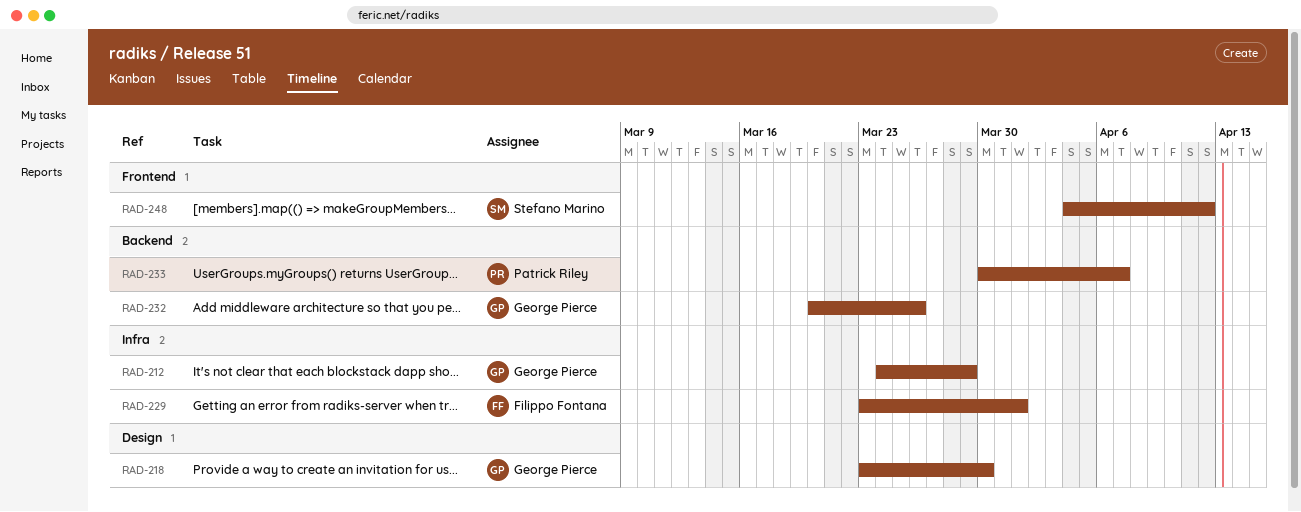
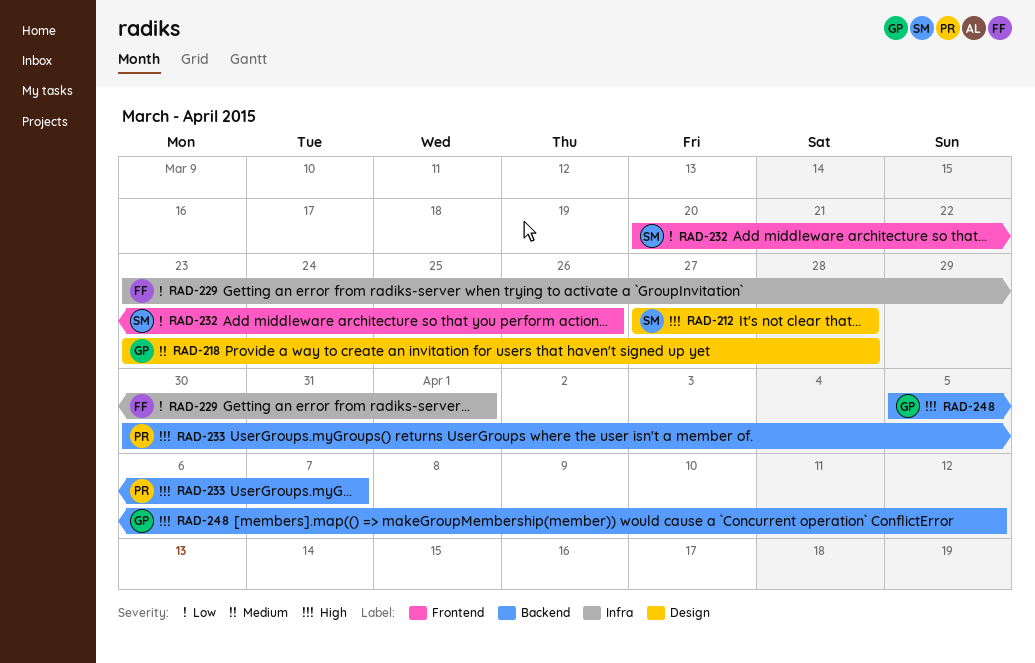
RAD-212, owner: George Pierce -> Stefano Marino
RAD-212, label: Infra -> Design
RAD-212, start: Mar 24 -> Mar 27
RAD-212, due: Mar 29 -> Mar 28
RAD-218, due: Mar 30 -> Mar 28
RAD-232, owner: George Pierce -> Stefano Marino
RAD-232, label: Backend -> Frontend
RAD-248, owner: Stefano Marino -> George Pierce
RAD-248, label: Frontend -> Backend
RAD-248, start: Apr 4 -> Apr 5

